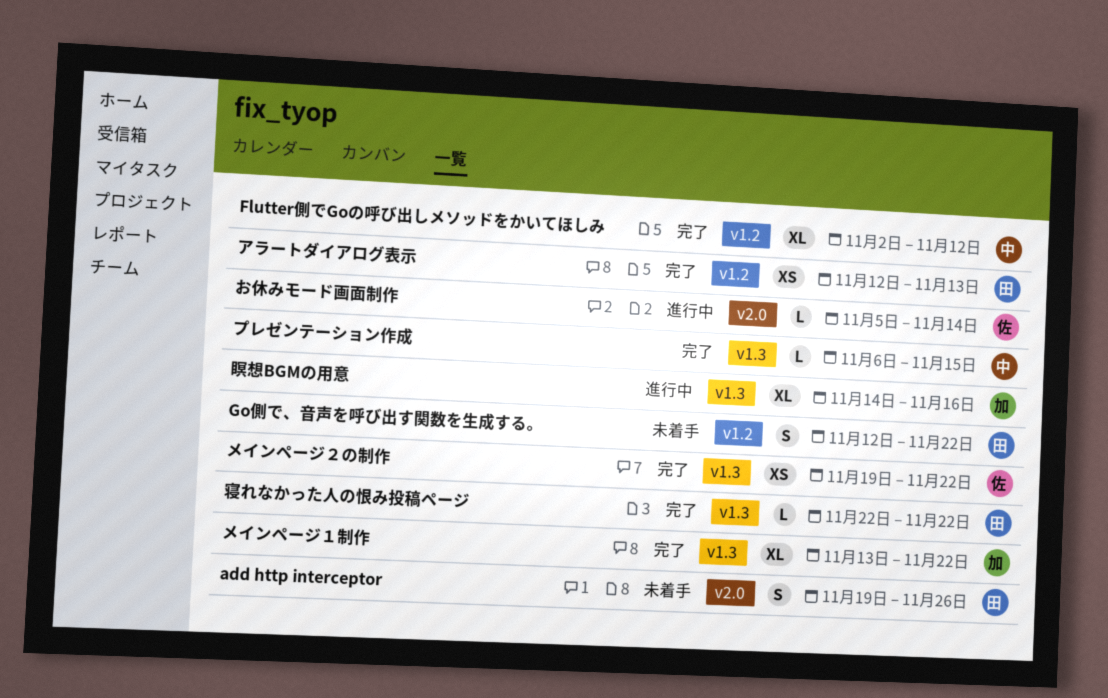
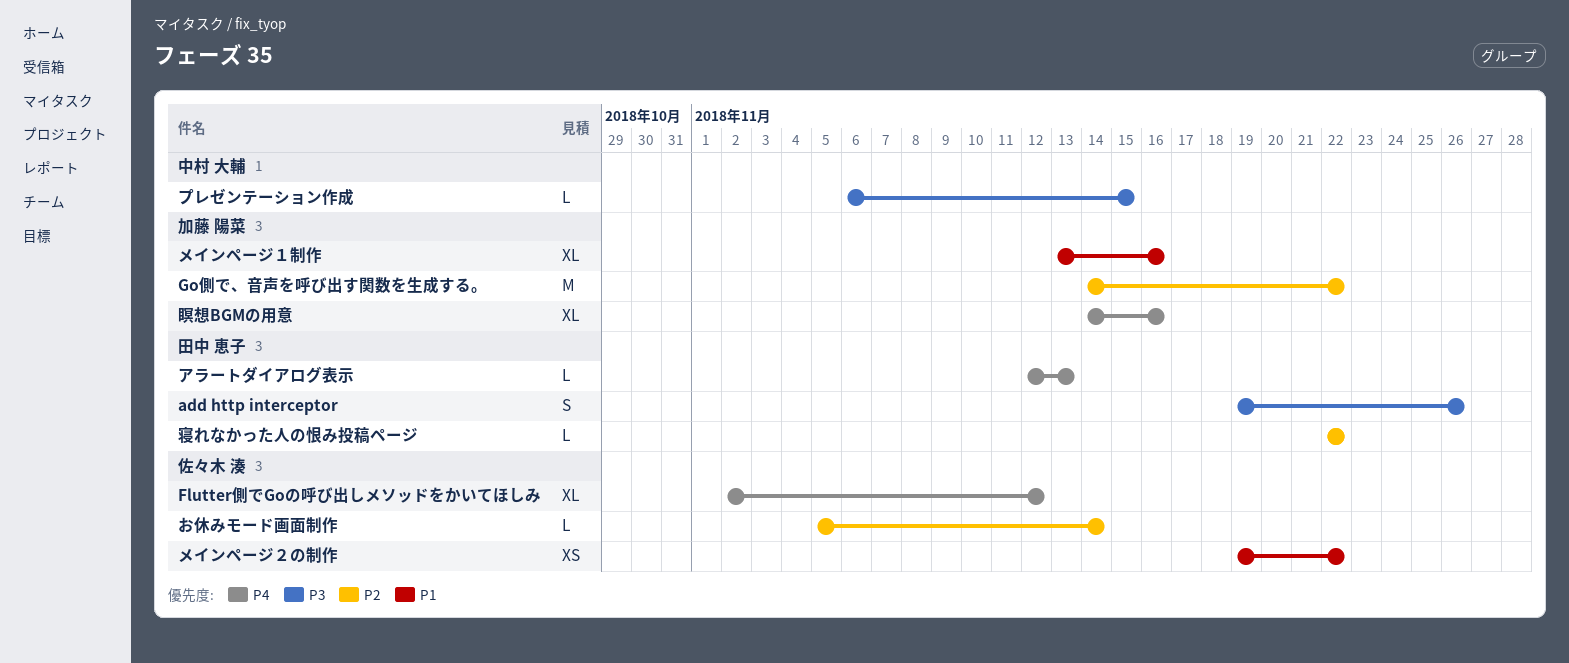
Flutter側でGoの呼び出しメソッドをかいてほしみ, owner: 中村 大輔 -> 佐々木 湊
Go側で、音声を呼び出す関数を生成する。, owner: 田中 恵子 -> 加藤 陽菜
Go側で、音声を呼び出す関数を生成する。, estimate: S -> M
Go側で、音声を呼び出す関数を生成する。, start: Nov 12 -> Nov 14
アラートダイアログ表示, estimate: XS -> L
メインページ１制作, due: Nov 22 -> Nov 16

